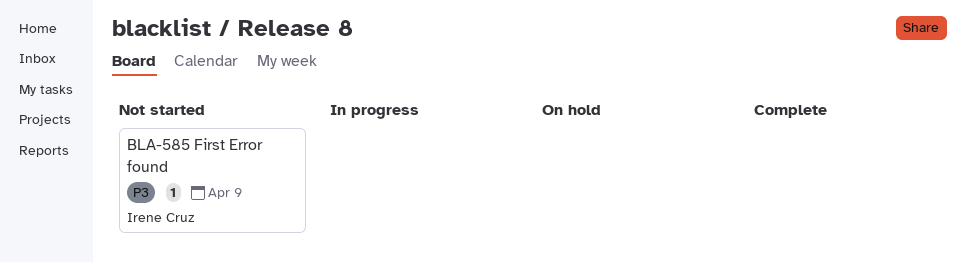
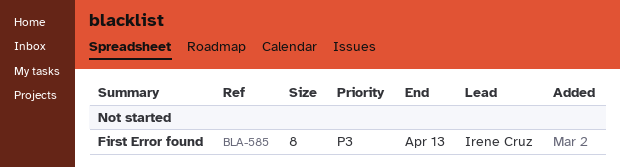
BLA-585, estimate: 1 -> 8
BLA-585, due: Apr 9 -> Apr 13

